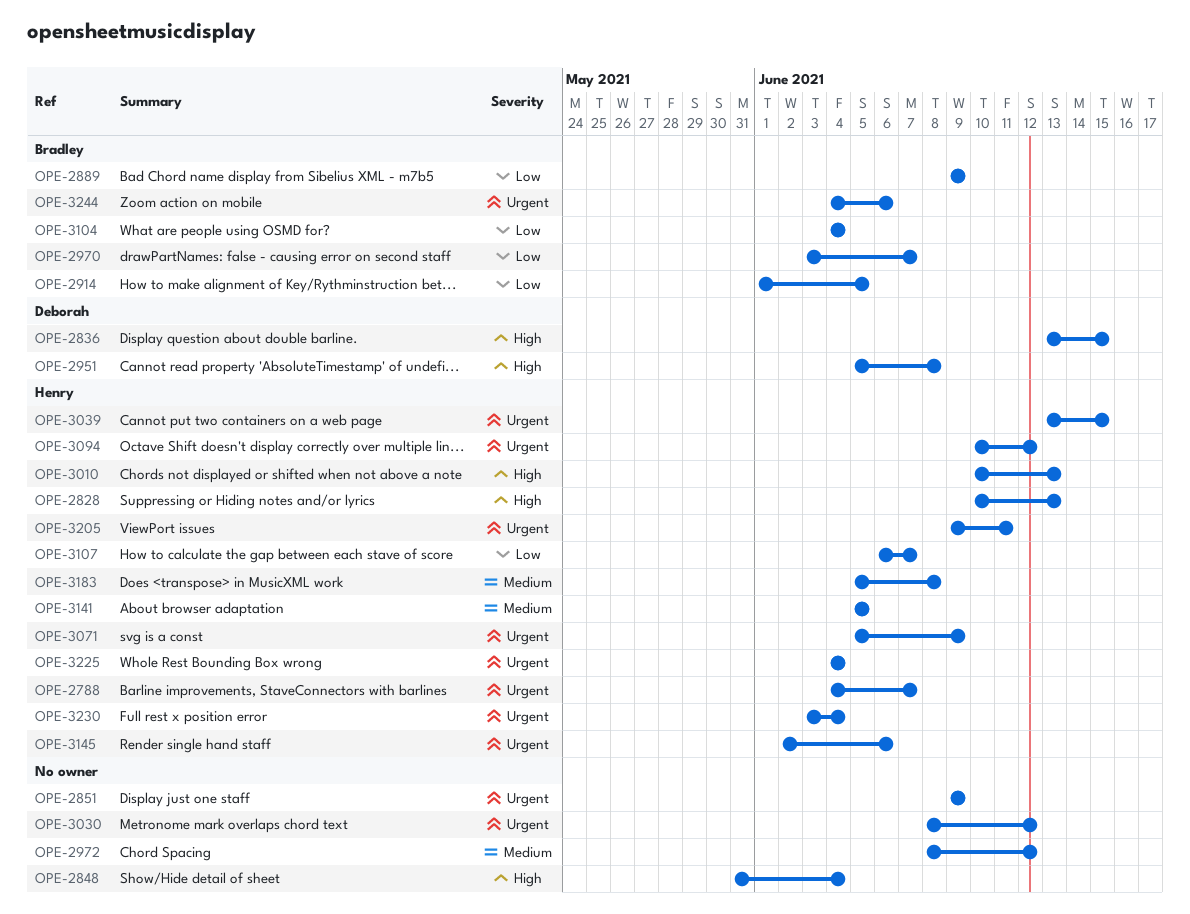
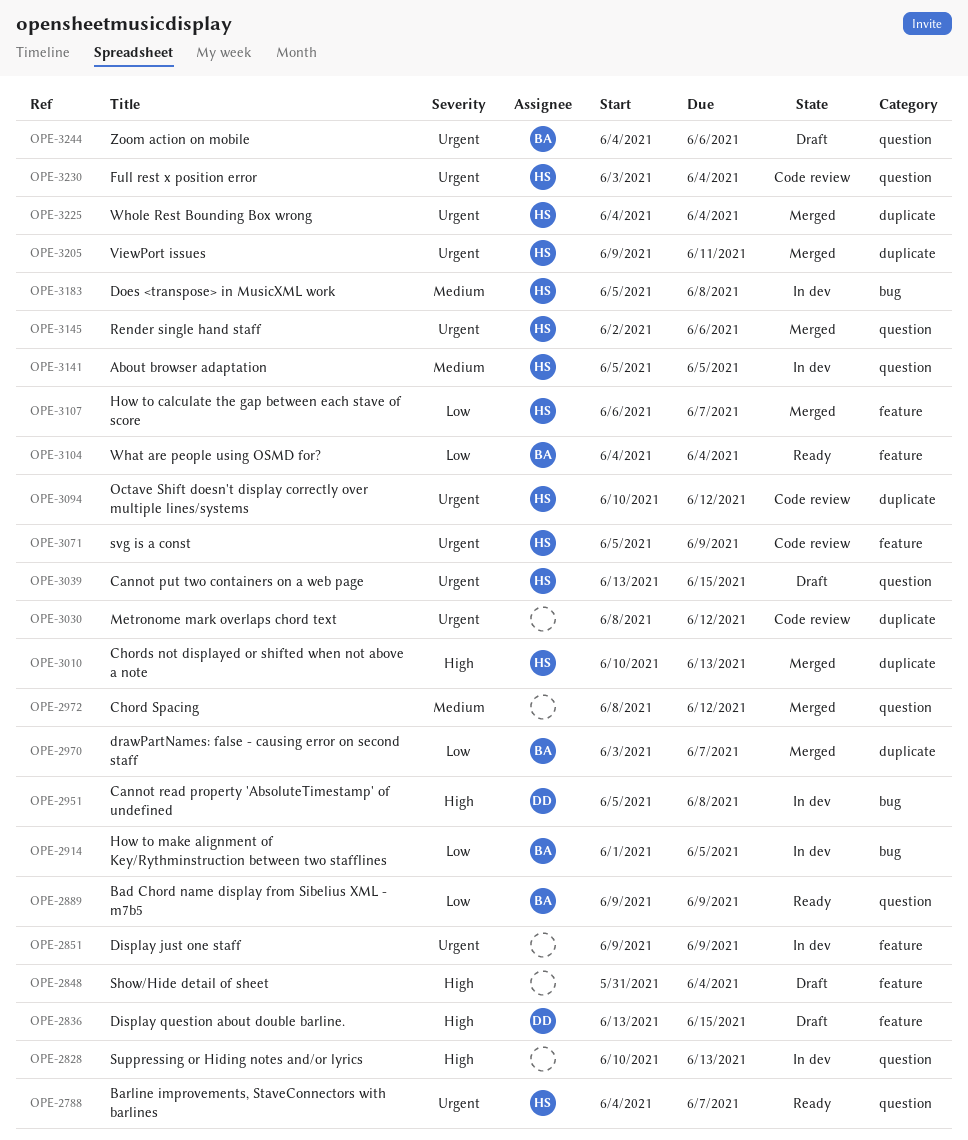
OPE-2828, owner: Henry -> none

